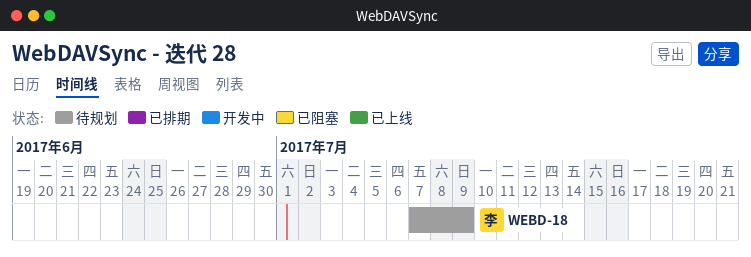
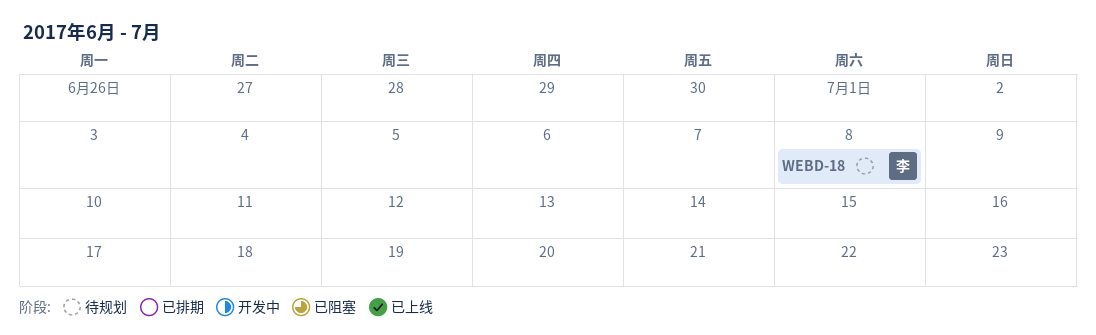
WEBD-18, due: Jul 9 -> Jul 8

